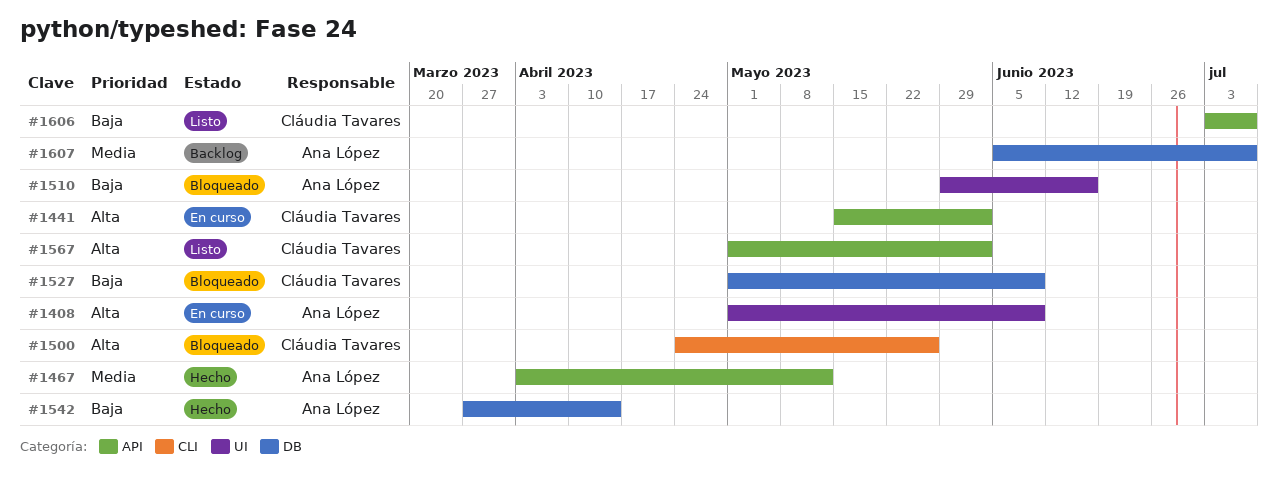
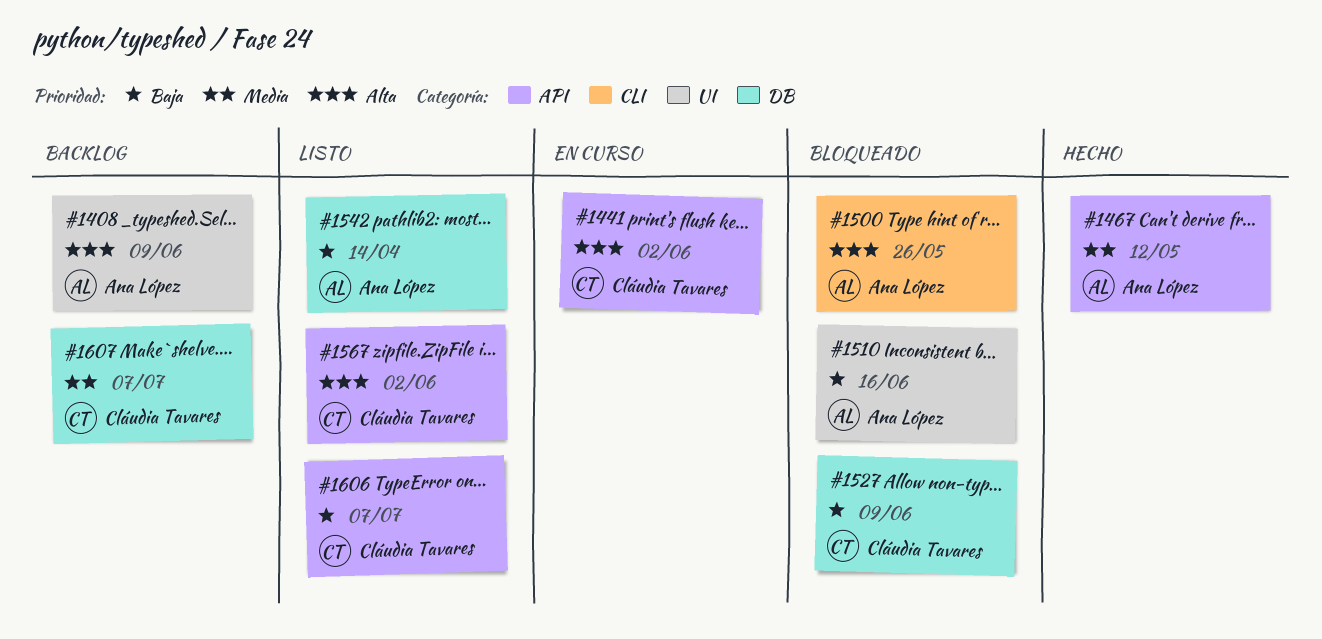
#1408, status: En curso -> Backlog
#1500, owner: Cláudia Tavares -> Ana López
#1542, status: Hecho -> Listo
#1607, owner: Ana López -> Cláudia Tavares

